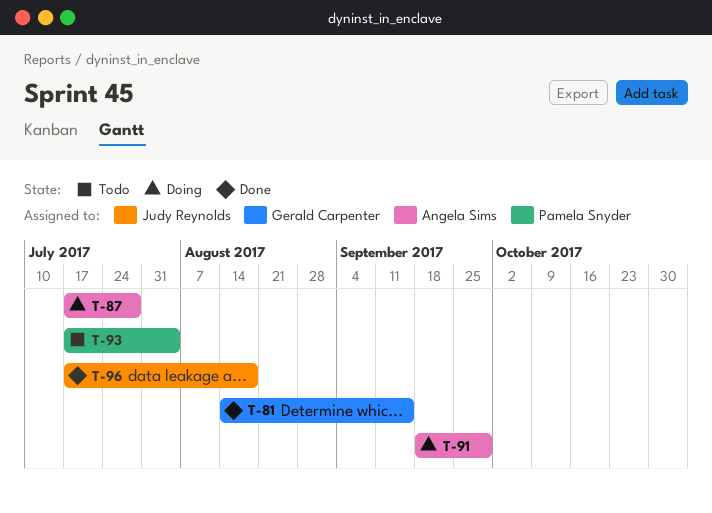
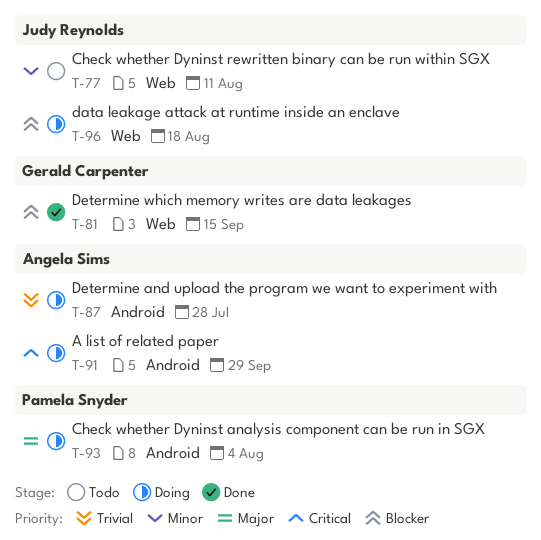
T-77: none -> present
T-93, status: Todo -> Doing
T-96, status: Done -> Doing

